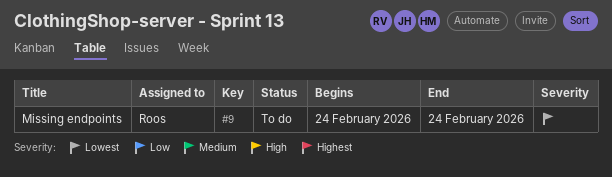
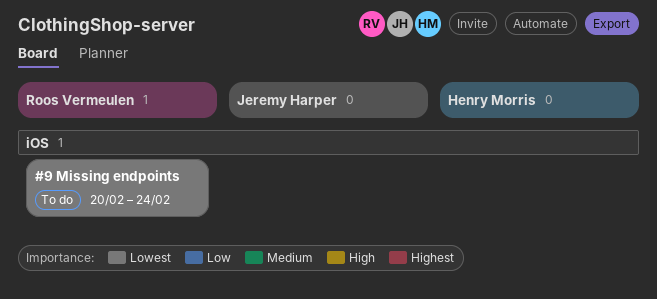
#9, start: Feb 24 -> Feb 20

